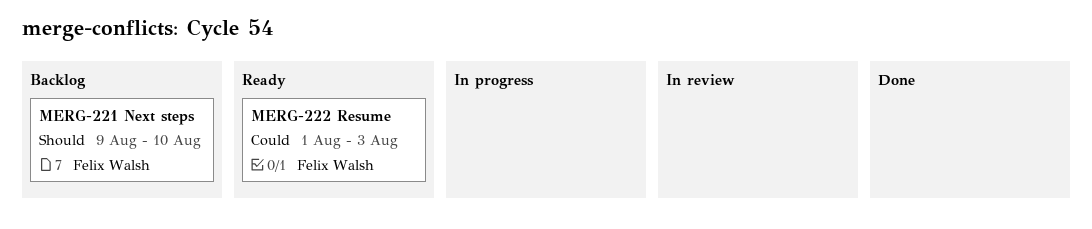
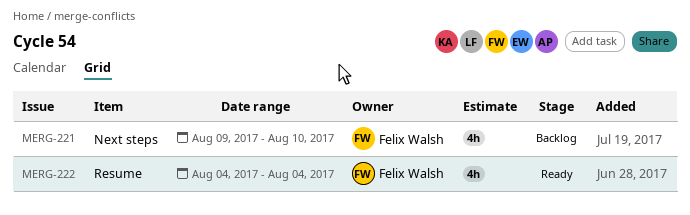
MERG-222, start: Aug 1 -> Aug 4
MERG-222, due: Aug 3 -> Aug 4

